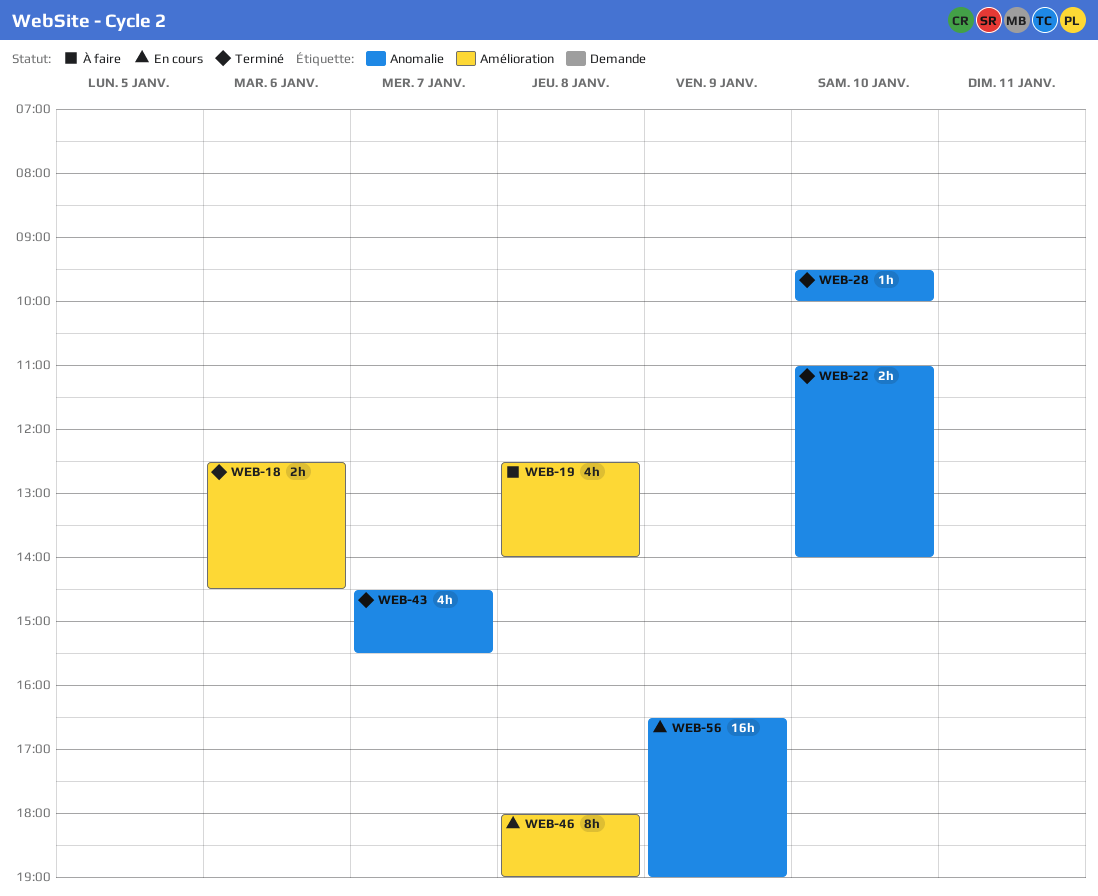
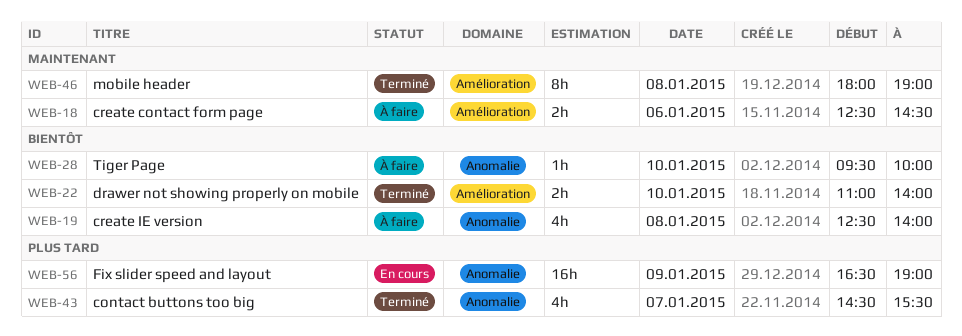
WEB-18, status: Terminé -> À faire
WEB-19, label: Amélioration -> Anomalie
WEB-22, label: Anomalie -> Amélioration
WEB-28, status: Terminé -> À faire
WEB-46, status: En cours -> Terminé

